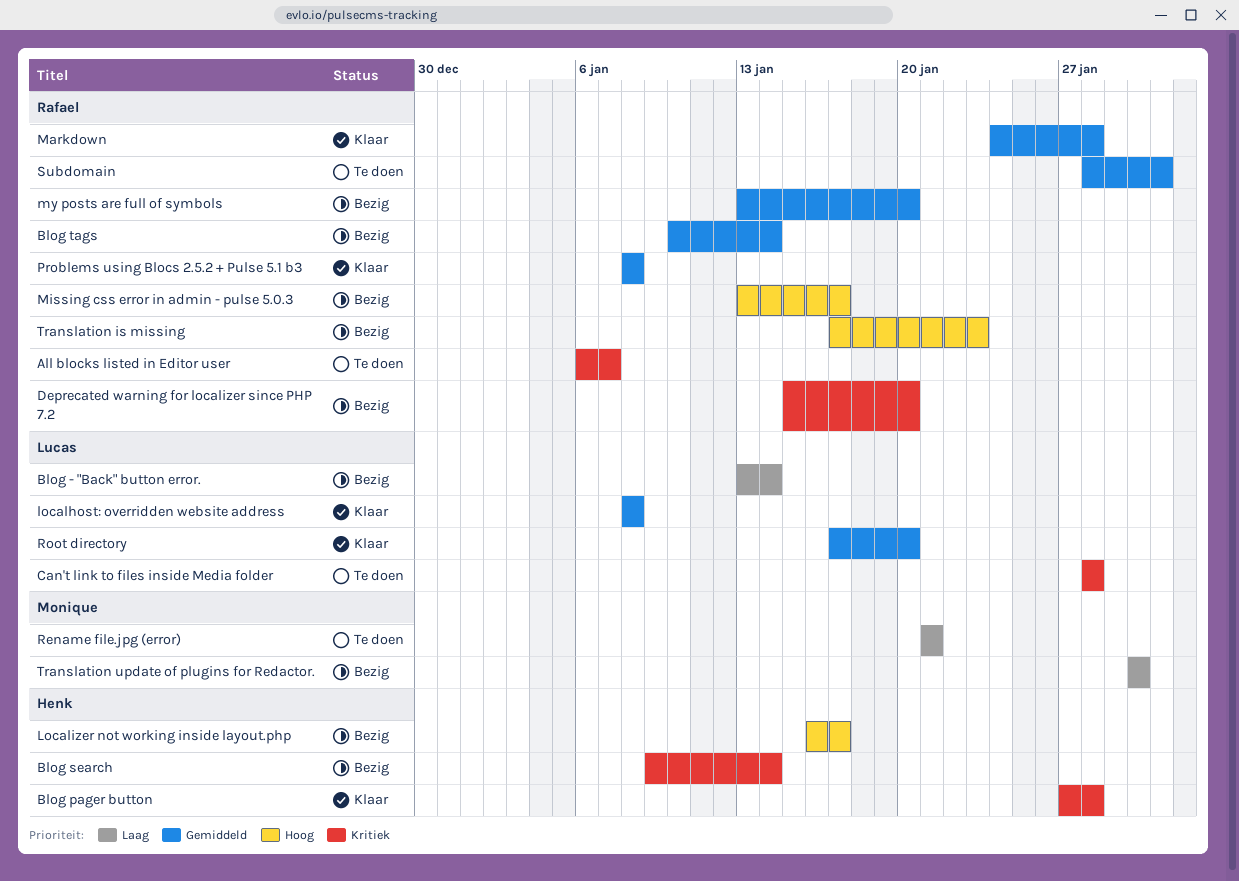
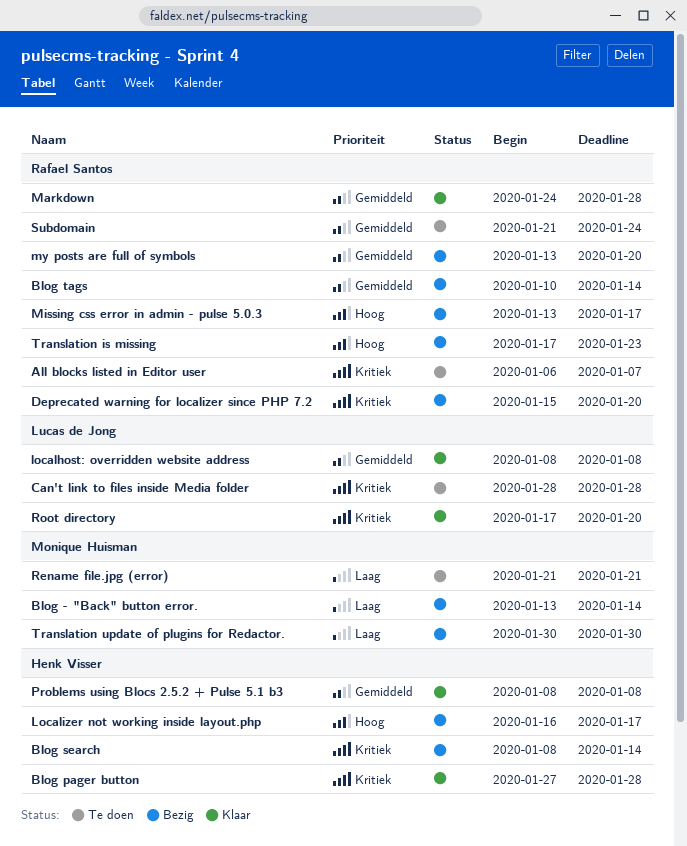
Blog - "Back" button error., owner: Lucas de Jong -> Monique Huisman
Blog search, start: Jan 9 -> Jan 8
Problems using Blocs 2.5.2 + Pulse 5.1 b3, owner: Rafael Santos -> Henk Visser
Root directory, priority: Gemiddeld -> Kritiek
Subdomain, start: Jan 28 -> Jan 21
Subdomain, due: Jan 31 -> Jan 24

